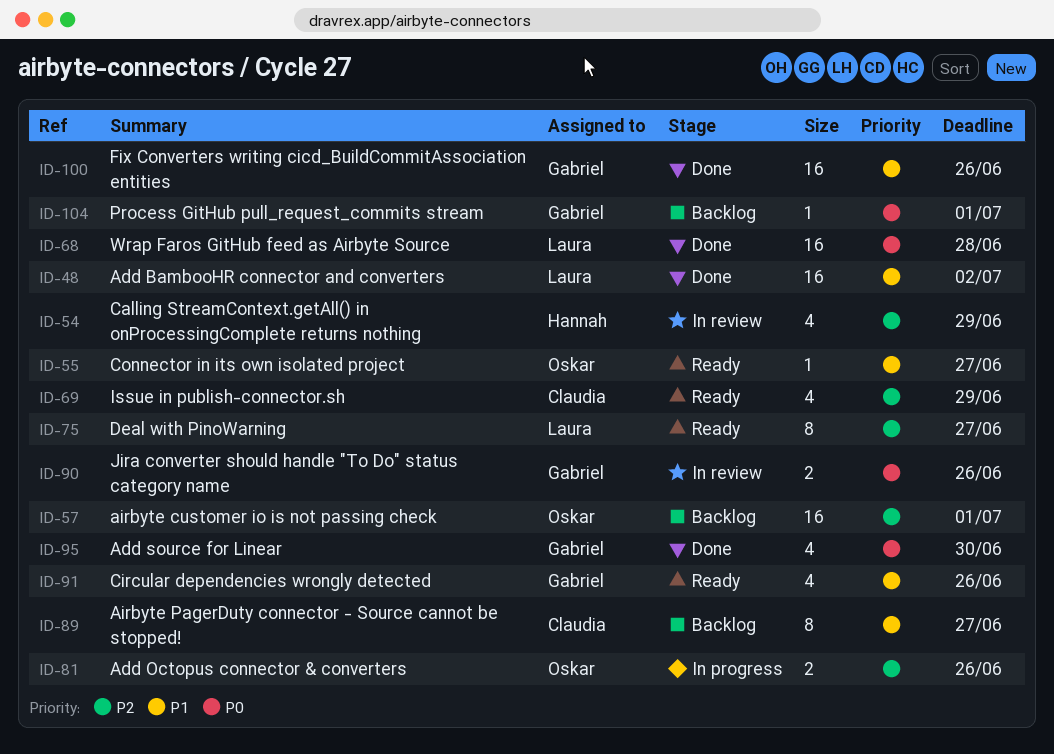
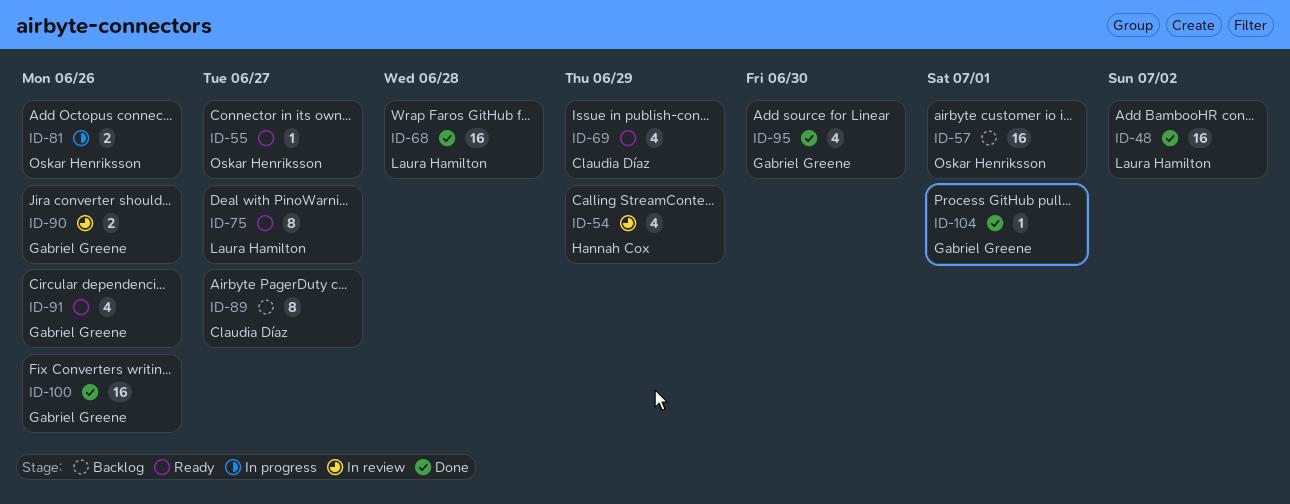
ID-104, status: Backlog -> Done

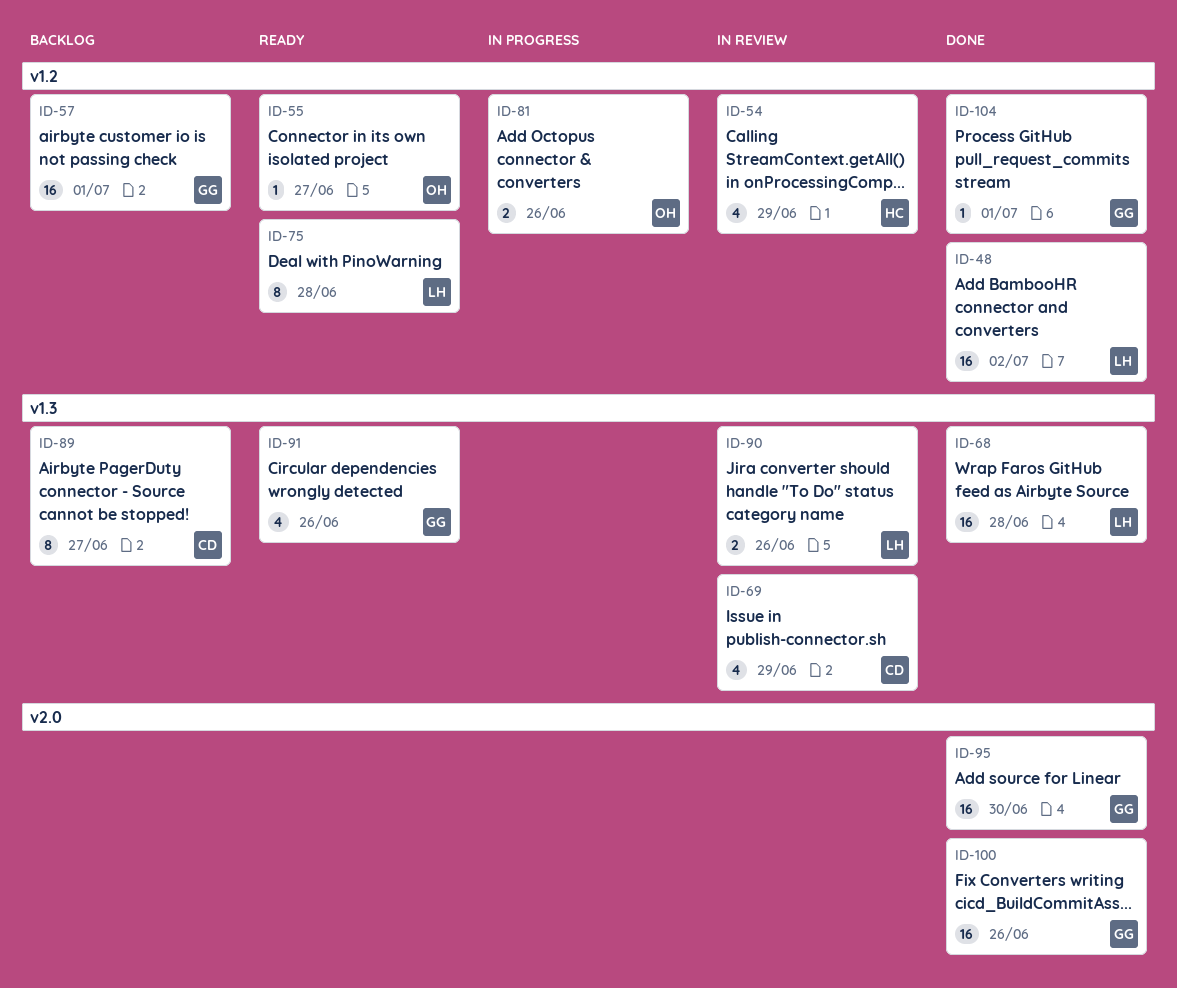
ID-57, owner: Oskar Henriksson -> Gabriel Greene
ID-69, status: Ready -> In review
ID-75, due: Jun 27 -> Jun 28
ID-90, owner: Gabriel Greene -> Laura Hamilton
ID-95, estimate: 4 -> 16

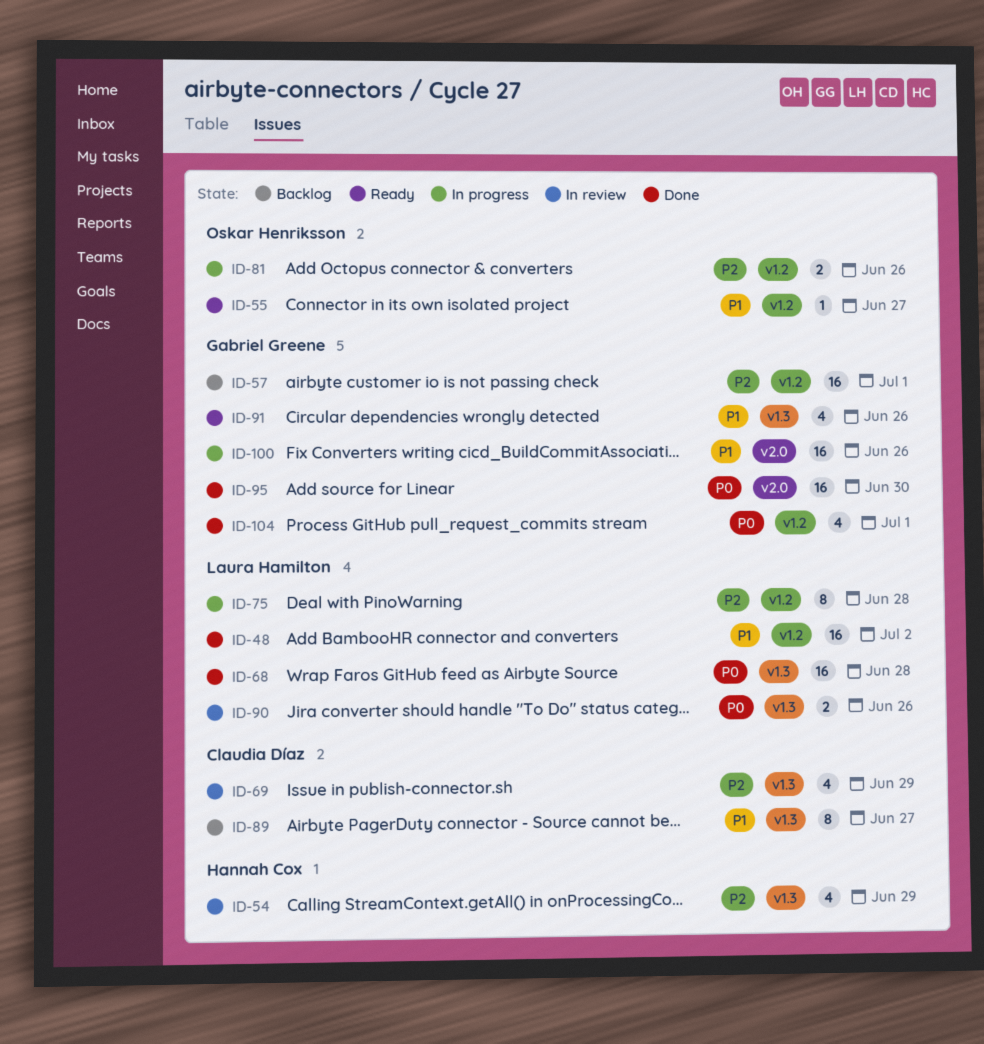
ID-54, label: v1.2 -> v1.3
ID-75, status: Ready -> In progress
ID-100, status: Done -> In progress
ID-104, estimate: 1 -> 4

